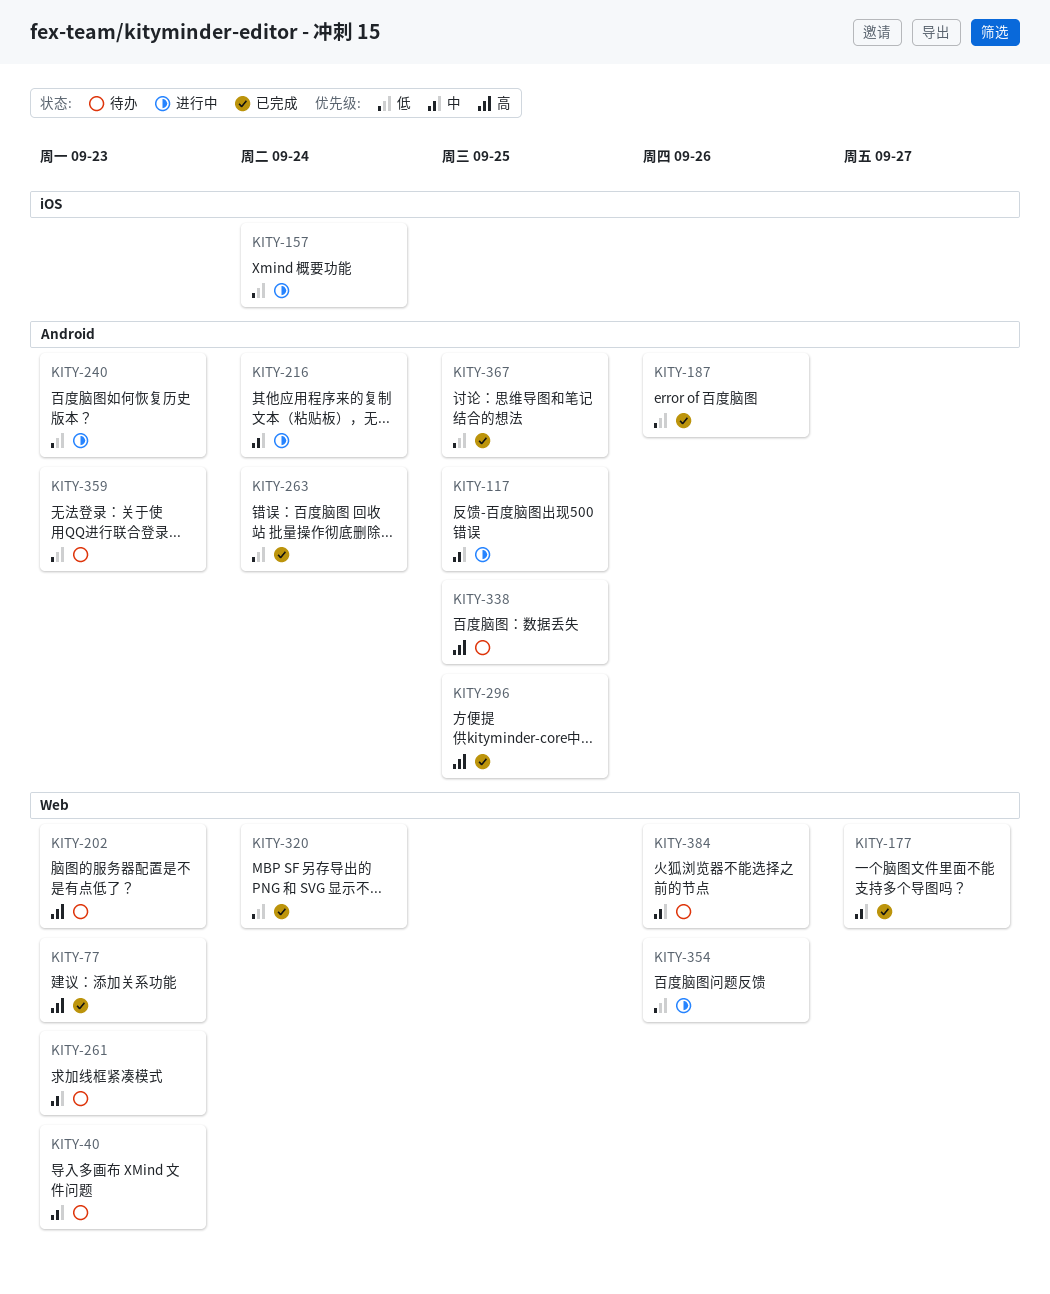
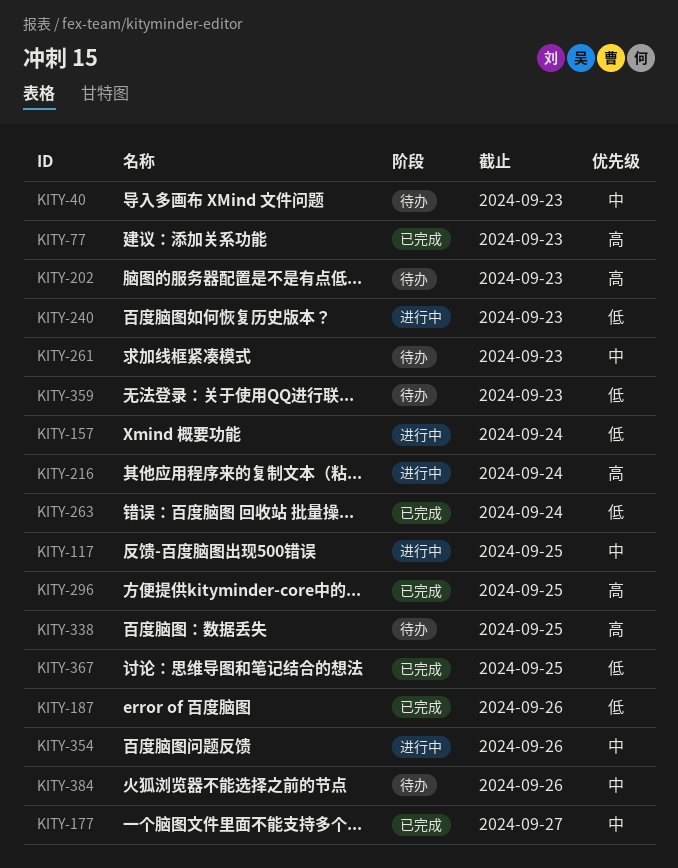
KITY-216, priority: 中 -> 高
KITY-320: present -> none
KITY-354, priority: 低 -> 中

